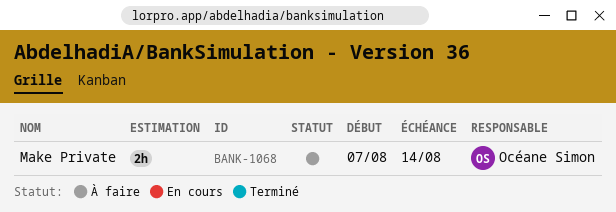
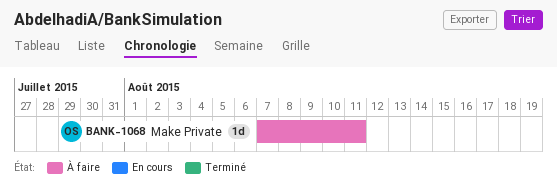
BANK-1068, estimate: 2h -> 1d
BANK-1068, due: Aug 14 -> Aug 11

